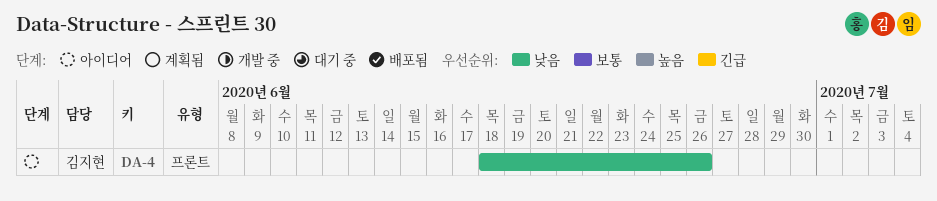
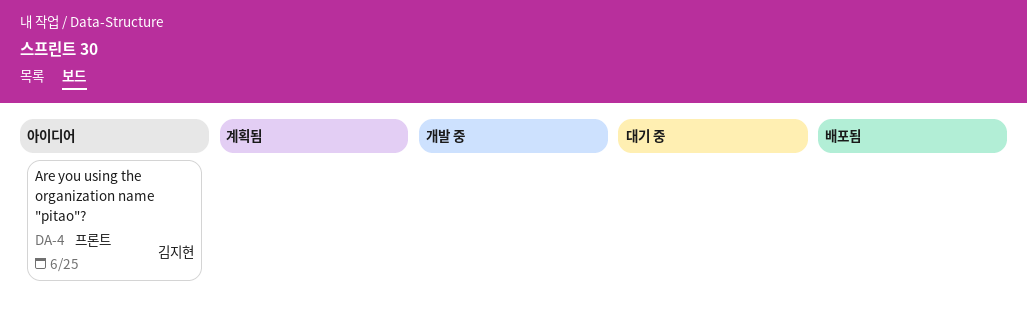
DA-4, due: Jun 26 -> Jun 25

